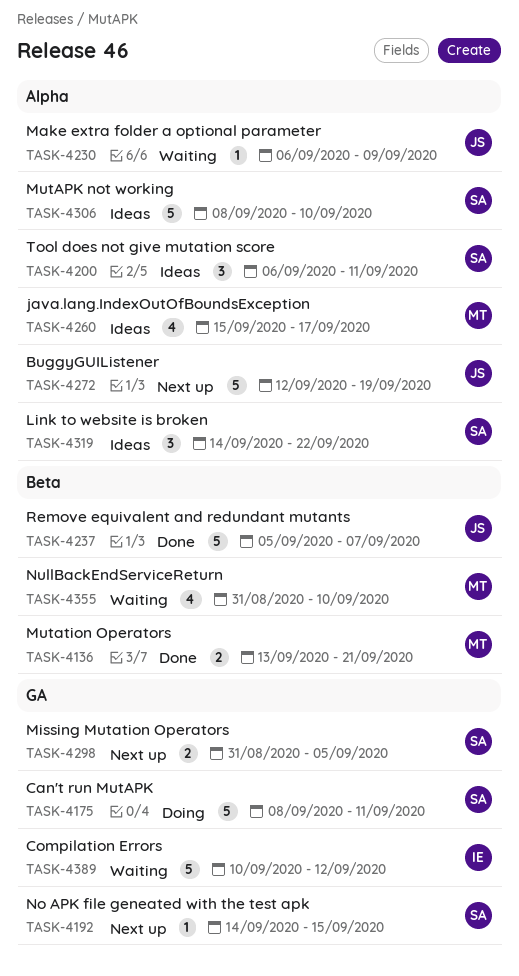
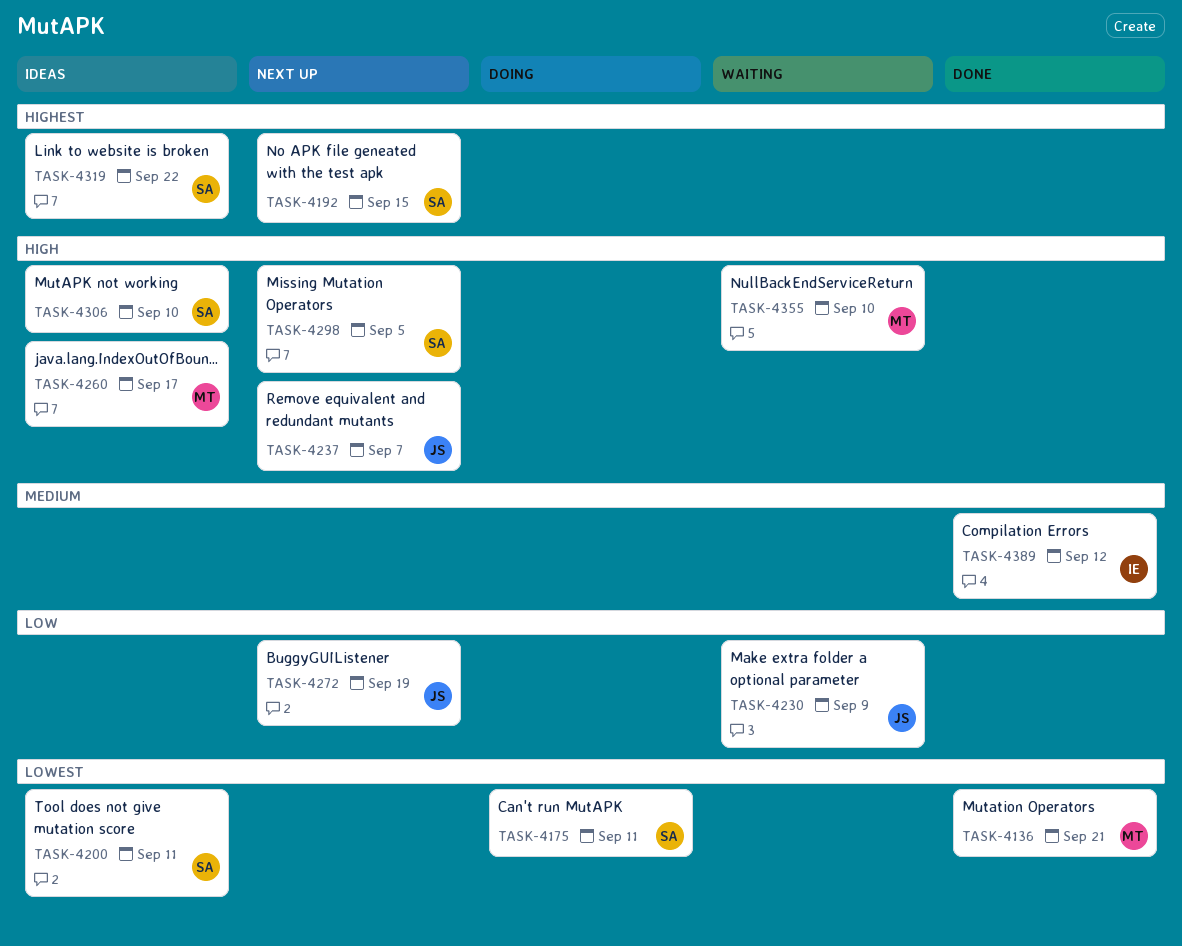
TASK-4237, status: Done -> Next up
TASK-4389, status: Waiting -> Done

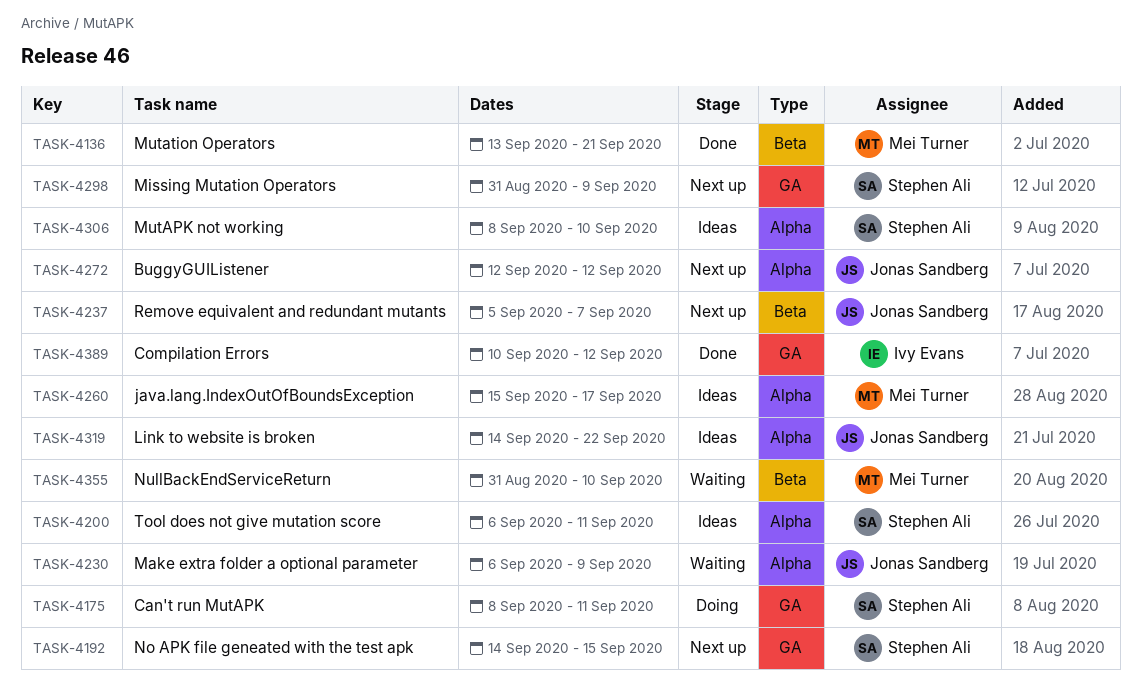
TASK-4272, due: Sep 19 -> Sep 12
TASK-4298, due: Sep 5 -> Sep 9
TASK-4319, owner: Stephen Ali -> Jonas Sandberg

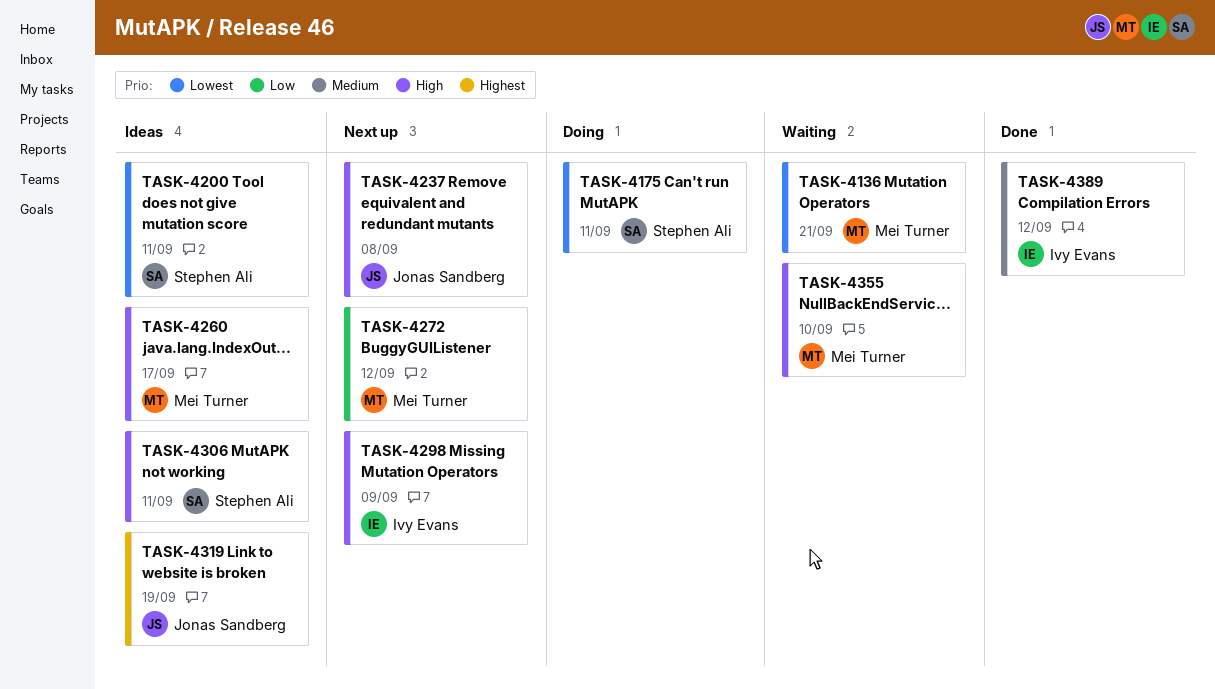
TASK-4136, status: Done -> Waiting
TASK-4192: present -> none
TASK-4230: present -> none
TASK-4237, due: Sep 7 -> Sep 8
TASK-4272, owner: Jonas Sandberg -> Mei Turner
TASK-4298, owner: Stephen Ali -> Ivy Evans
TASK-4306, due: Sep 10 -> Sep 11
TASK-4319, due: Sep 22 -> Sep 19

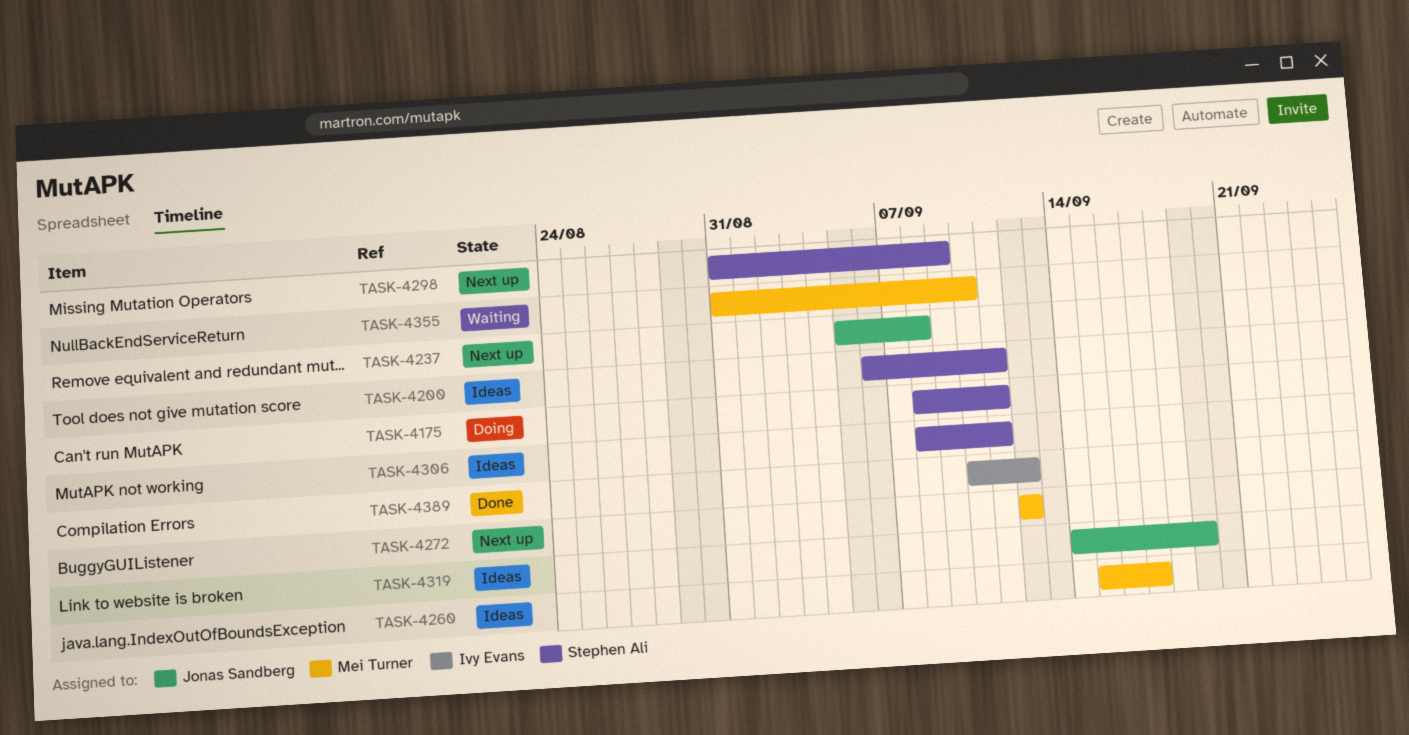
TASK-4136: present -> none
TASK-4298, owner: Ivy Evans -> Stephen Ali

